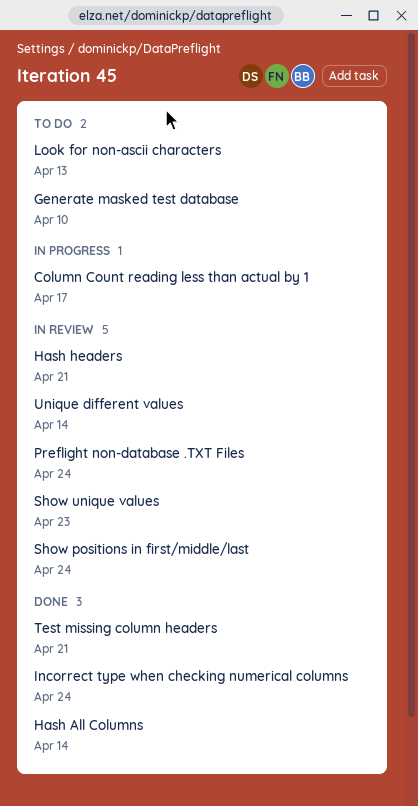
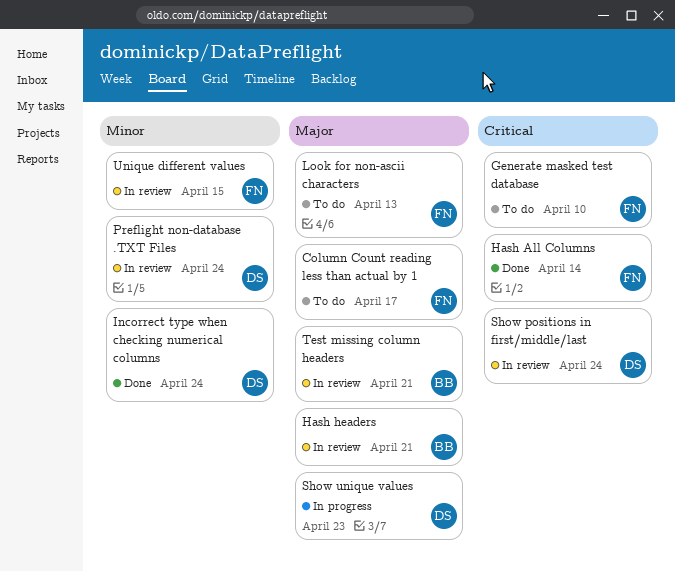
Column Count reading less than actual by 1, status: In progress -> To do
Show unique values, status: In review -> In progress
Test missing column headers, status: Done -> In review
Unique different values, due: Apr 14 -> Apr 15

